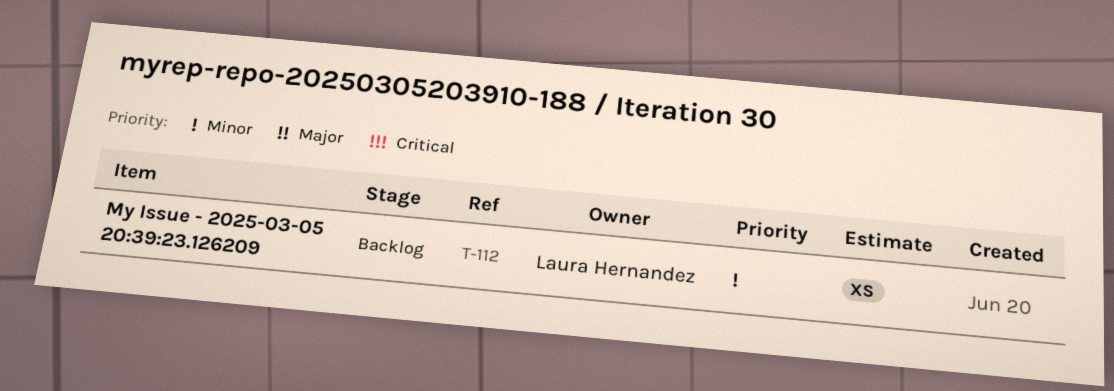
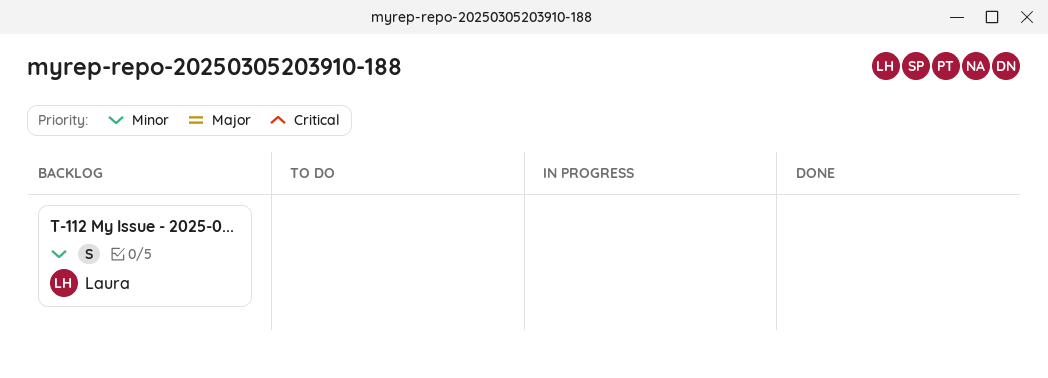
T-112, estimate: XS -> S

